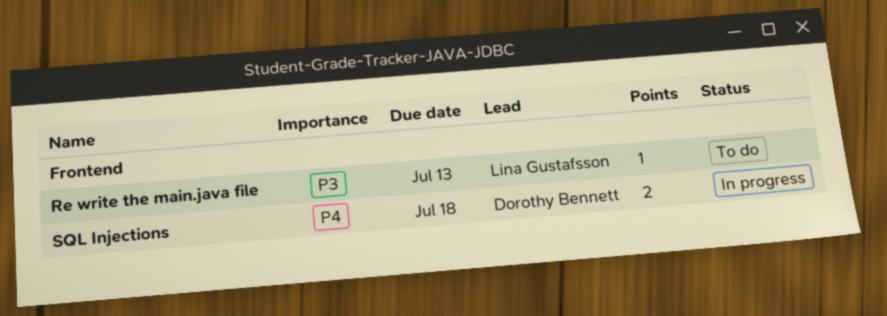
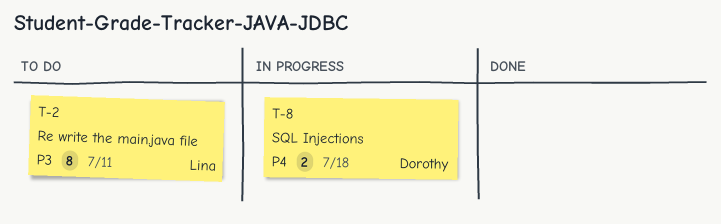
Re write the main.java file, estimate: 1 -> 8
Re write the main.java file, due: Jul 13 -> Jul 11

